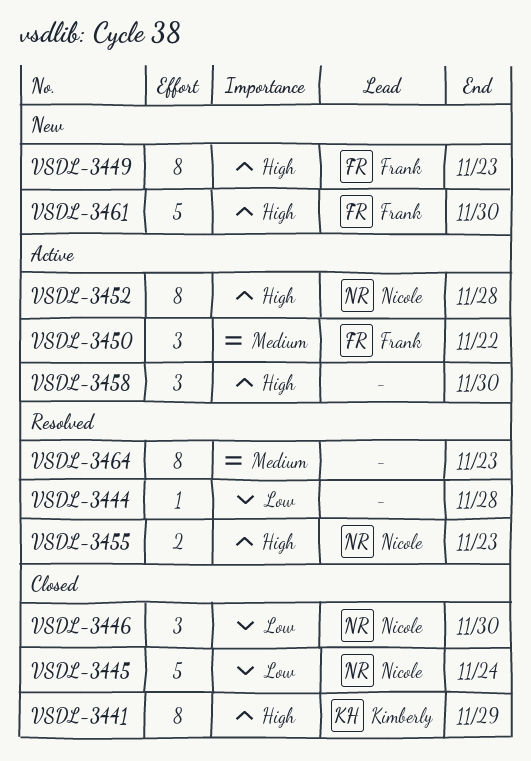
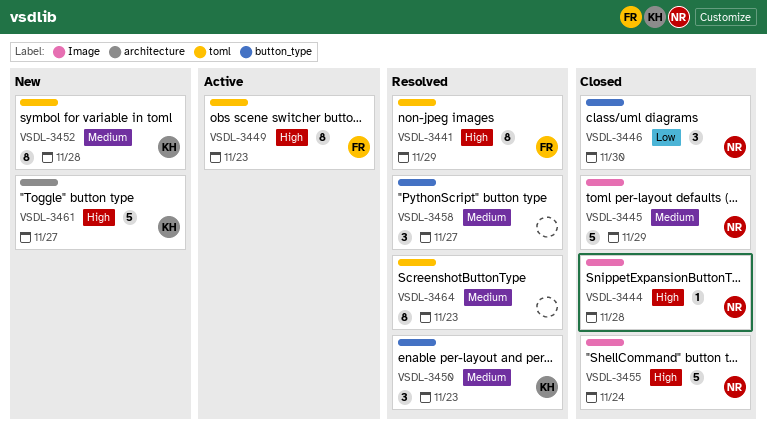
VSDL-3441, status: Closed -> Resolved
VSDL-3441, owner: Kimberly -> Frank
VSDL-3444, status: Resolved -> Closed
VSDL-3444, owner: none -> Nicole
VSDL-3444, priority: Low -> High
VSDL-3445, priority: Low -> Medium
VSDL-3445, due: Nov 24 -> Nov 29
VSDL-3449, status: New -> Active
VSDL-3450, status: Active -> Resolved
VSDL-3450, owner: Frank -> Kimberly
VSDL-3450, due: Nov 22 -> Nov 23
VSDL-3452, status: Active -> New
VSDL-3452, owner: Nicole -> Kimberly
VSDL-3452, priority: High -> Medium
VSDL-3455, status: Resolved -> Closed
VSDL-3455, estimate: 2 -> 5
VSDL-3455, due: Nov 23 -> Nov 24
VSDL-3458, status: Active -> Resolved
VSDL-3458, priority: High -> Medium
VSDL-3458, due: Nov 30 -> Nov 27
VSDL-3461, owner: Frank -> Kimberly
VSDL-3461, due: Nov 30 -> Nov 27

